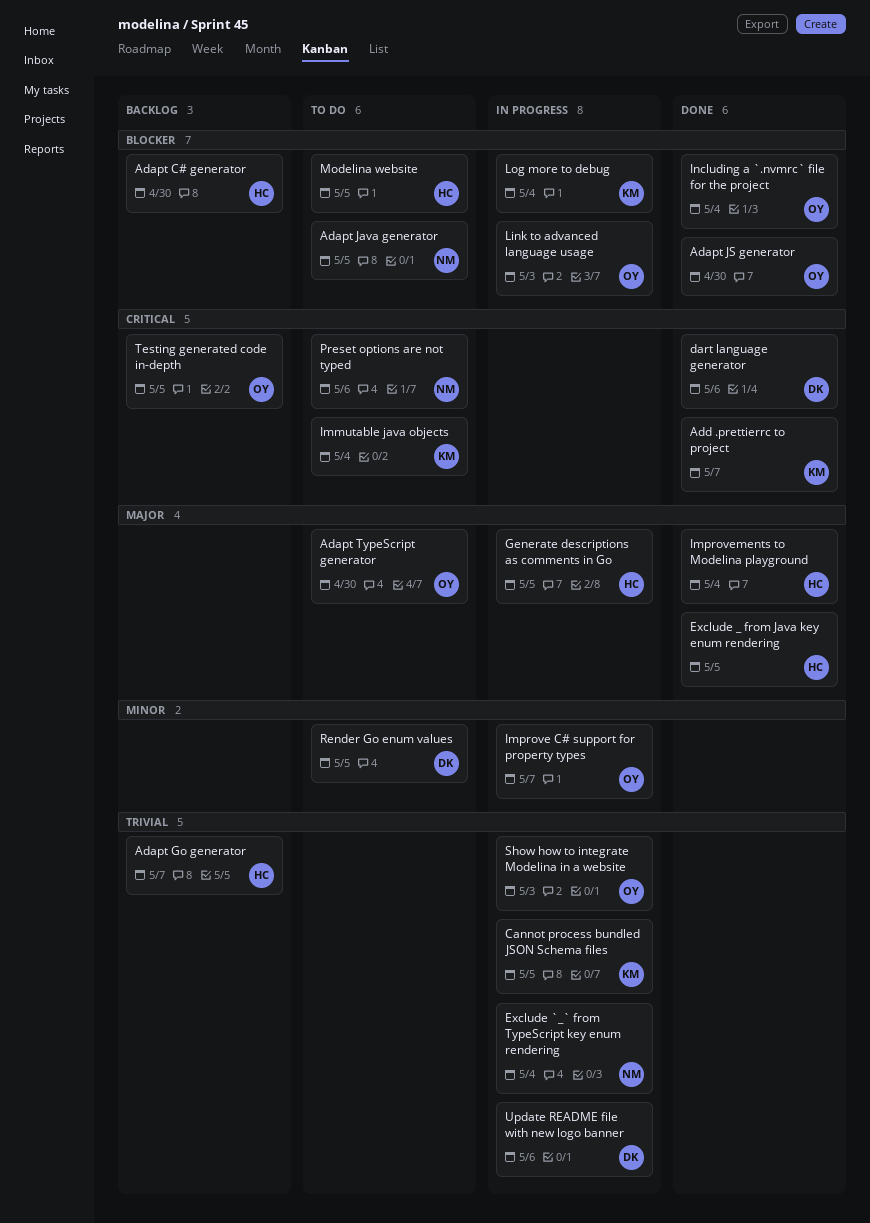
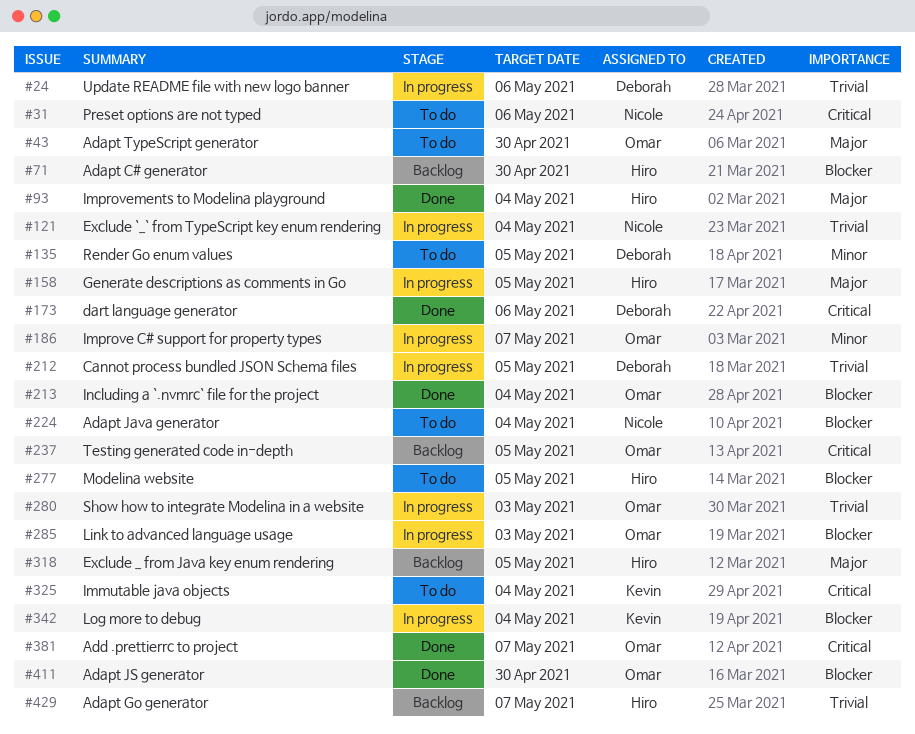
Adapt Java generator, due: May 5 -> May 4
Add .prettierrc to project, owner: Kevin -> Omar
Cannot process bundled JSON Schema files, owner: Kevin -> Deborah
Exclude _ from Java key enum rendering, status: Done -> Backlog

